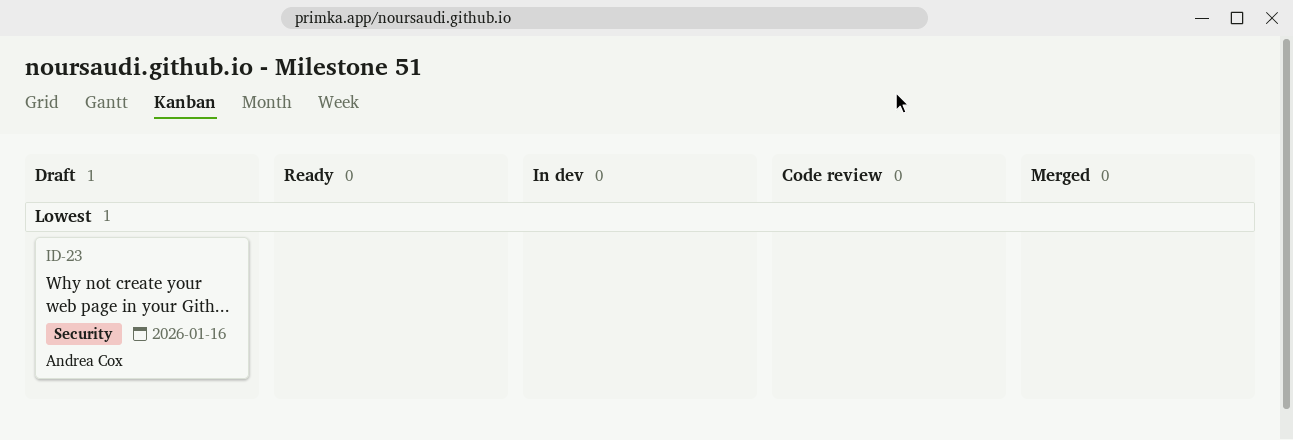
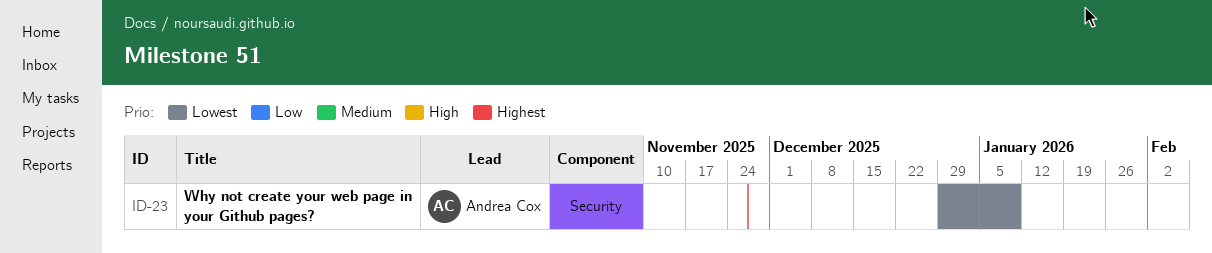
ID-23, due: Jan 16 -> Jan 9

